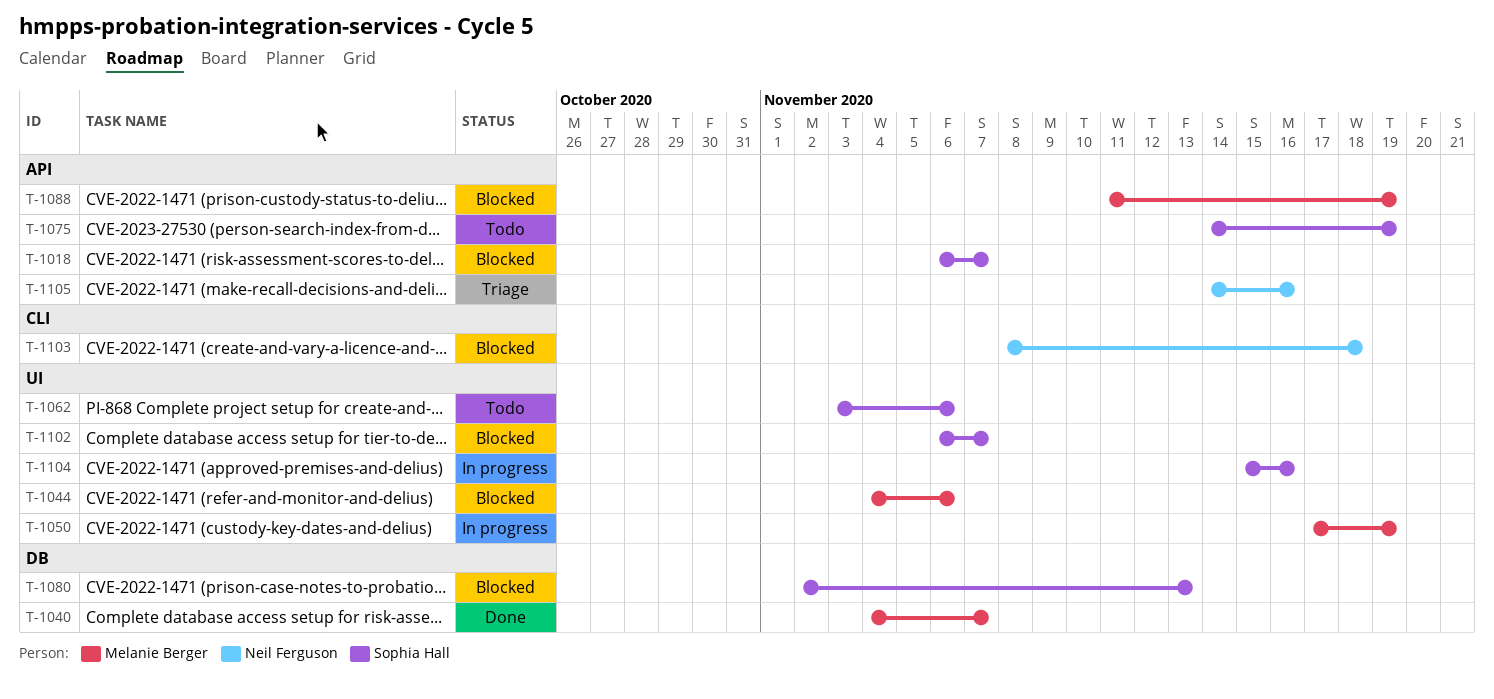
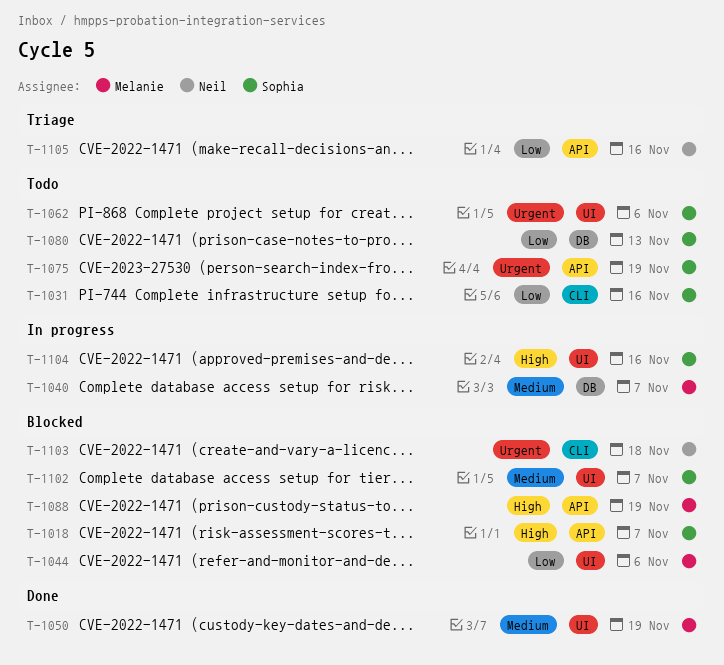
T-1031: none -> present
T-1040, status: Done -> In progress
T-1050, status: In progress -> Done
T-1080, status: Blocked -> Todo

